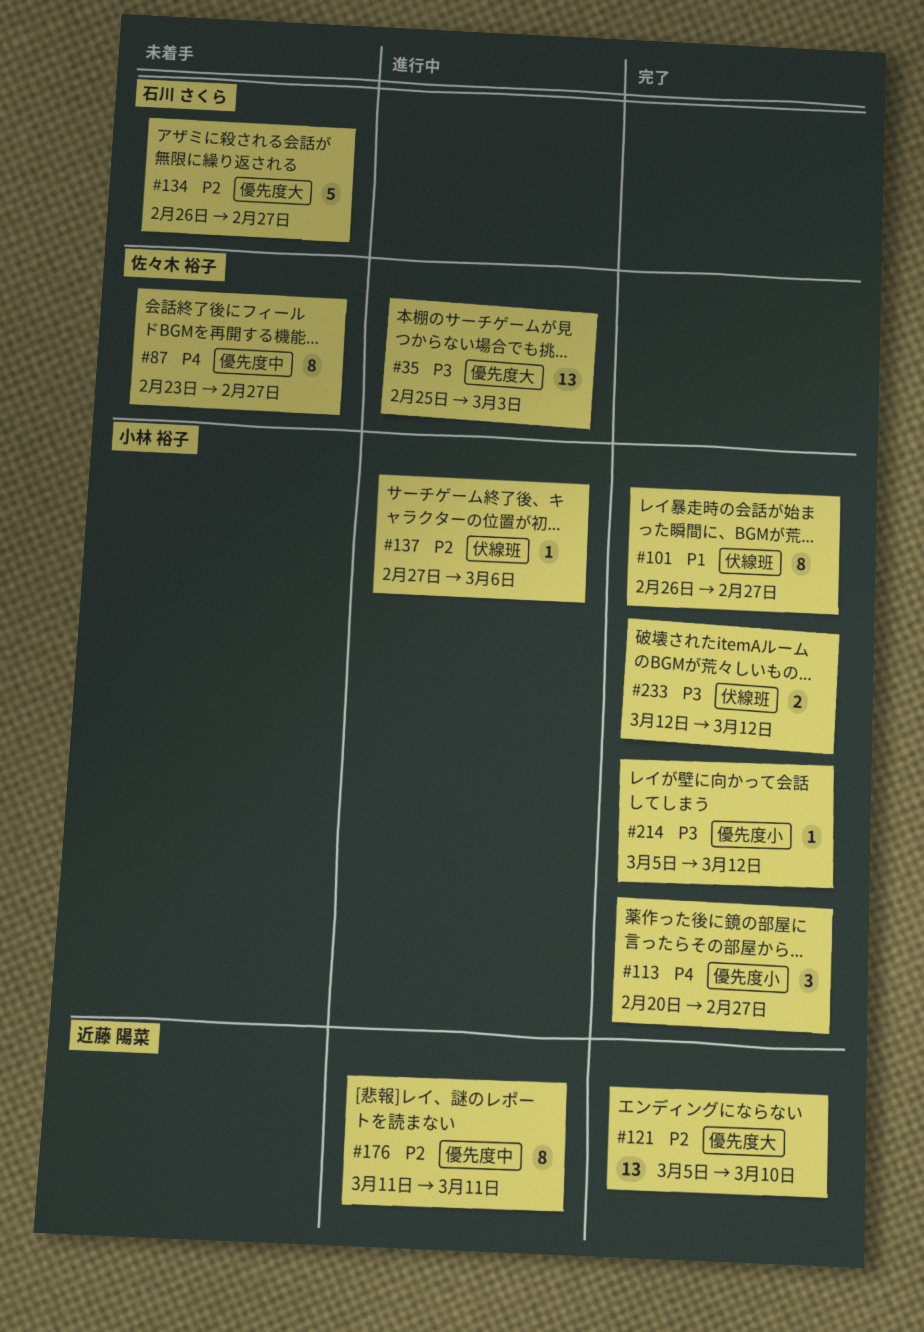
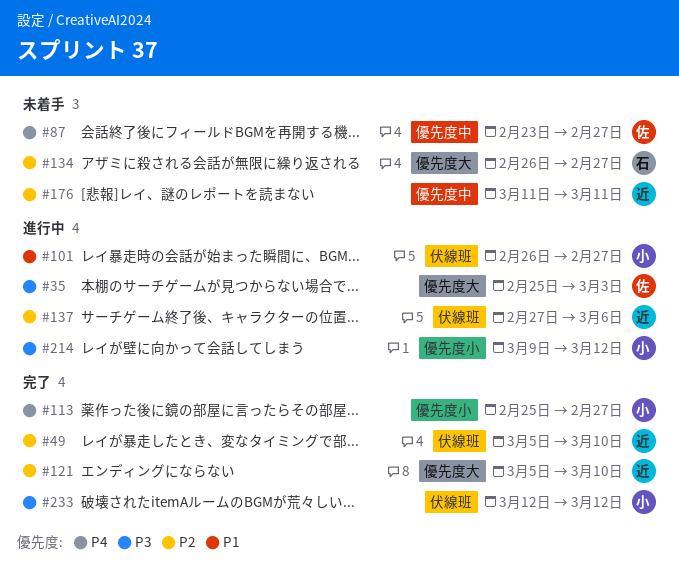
#49: none -> present
#101, status: 完了 -> 進行中
#113, start: Feb 20 -> Feb 25
#137, owner: 小林 裕子 -> 近藤 陽菜
#176, status: 進行中 -> 未着手
#214, status: 完了 -> 進行中
#214, start: Mar 5 -> Mar 9

